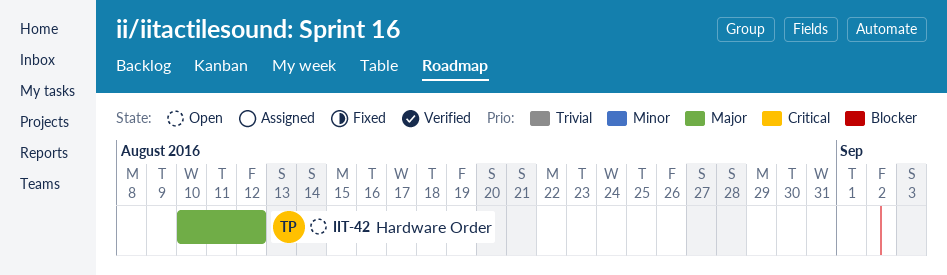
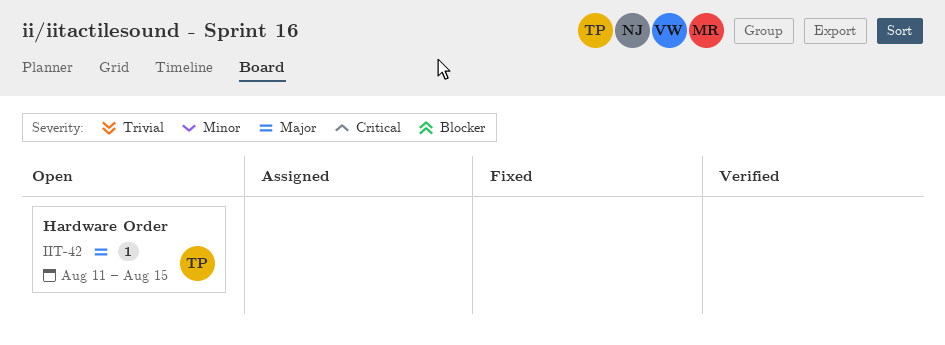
IIT-42, start: Aug 10 -> Aug 11
IIT-42, due: Aug 12 -> Aug 15

